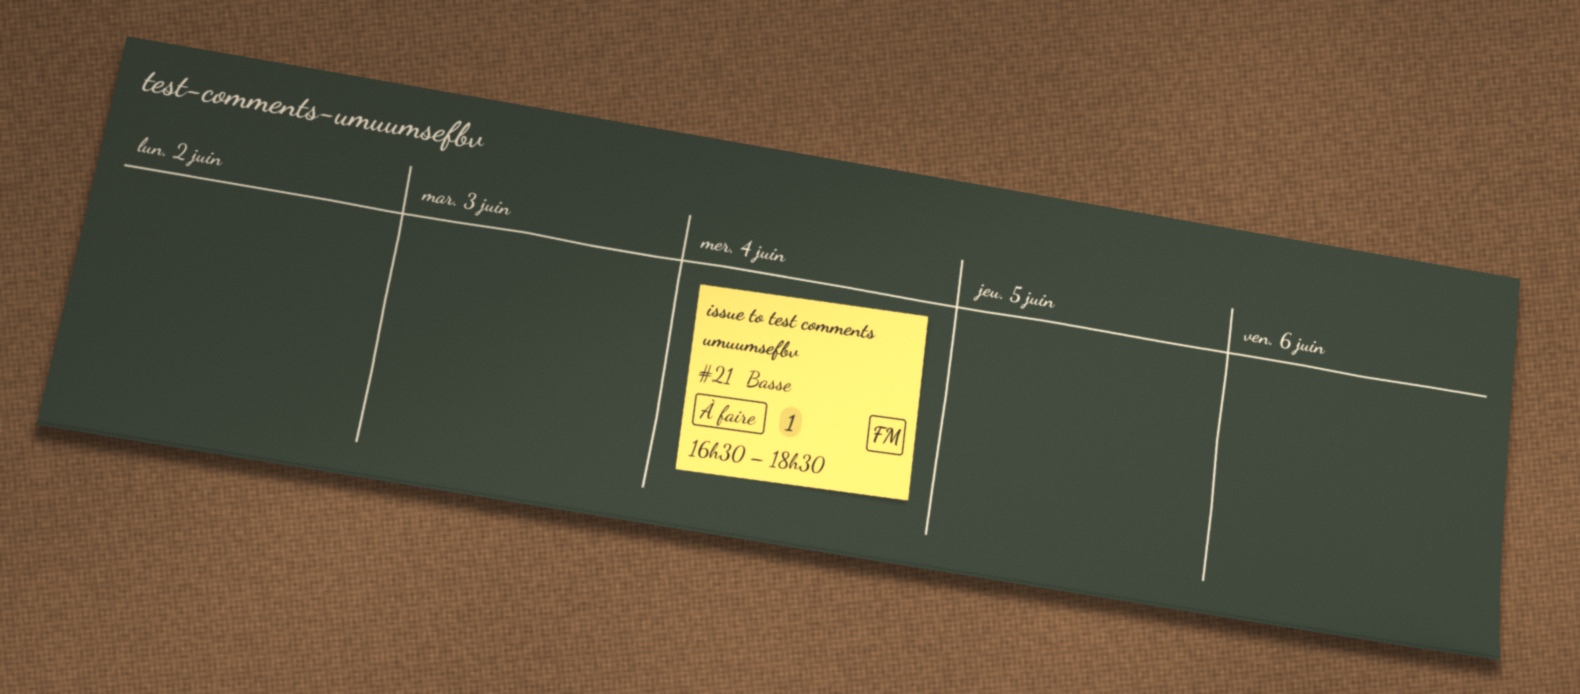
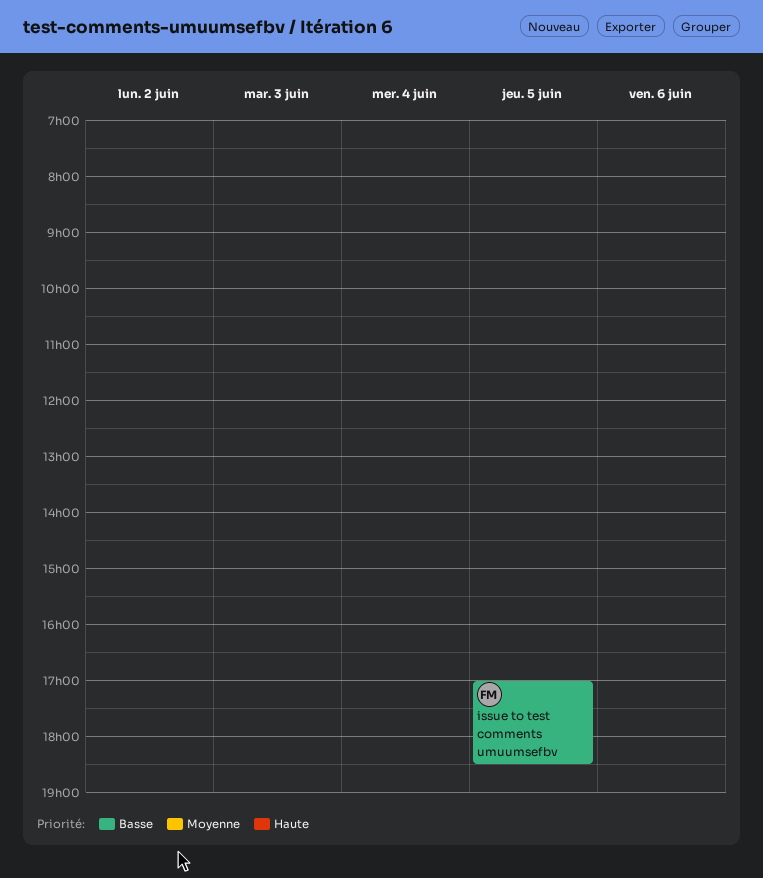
issue to test comments umuumsefbv, day: Jun 4 -> Jun 5
issue to test comments umuumsefbv, begins: 16:30 -> 17:00

